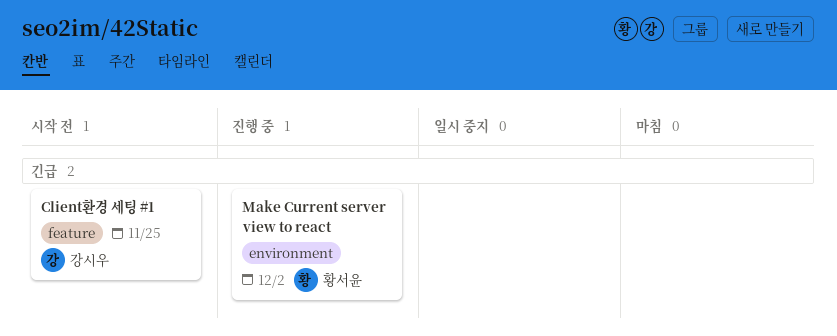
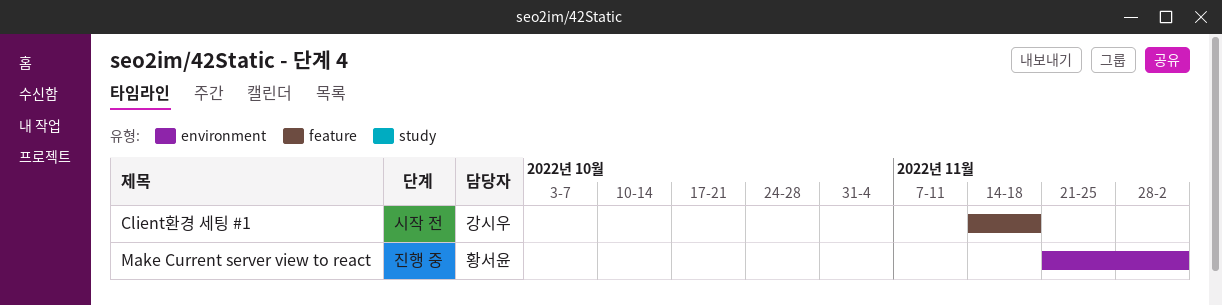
Client환경 세팅 #1, due: Nov 25 -> Nov 18

